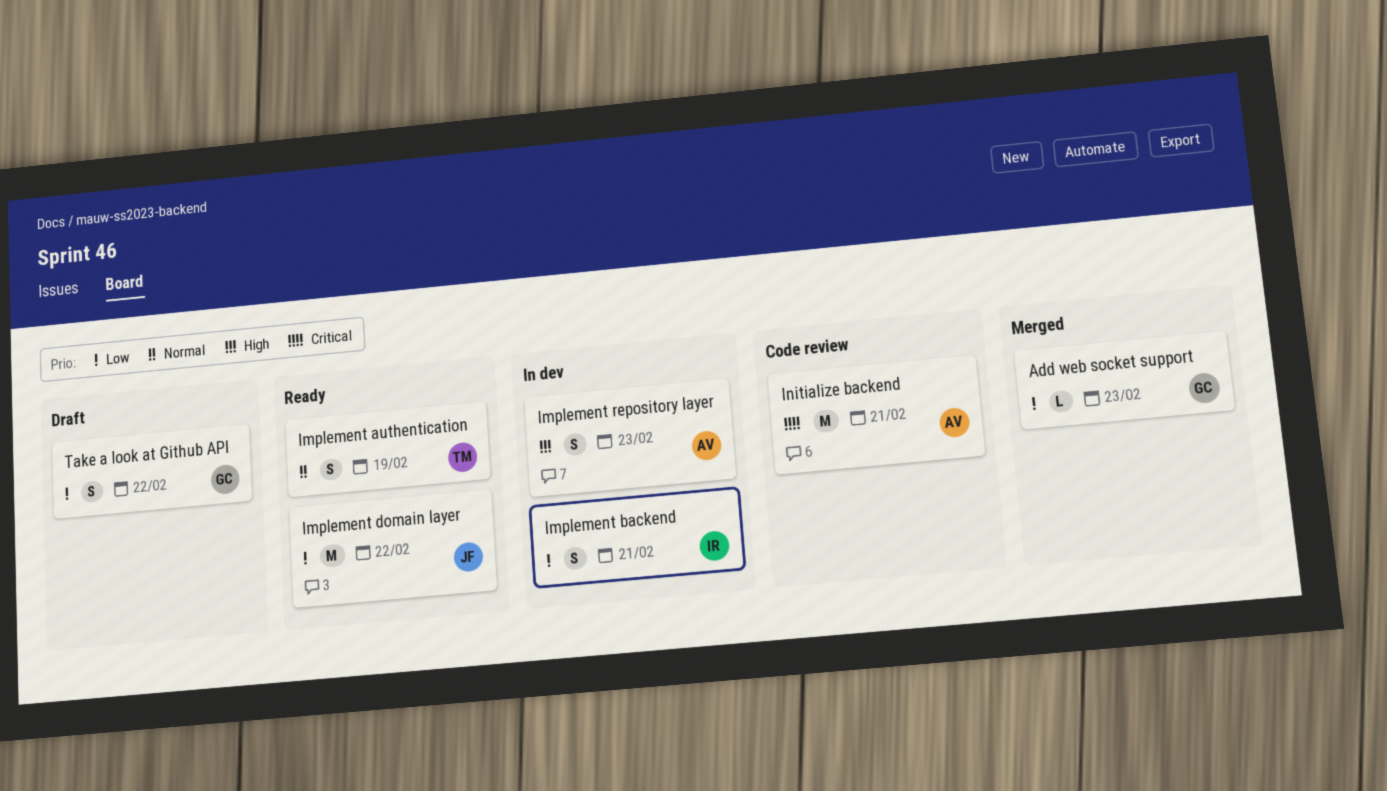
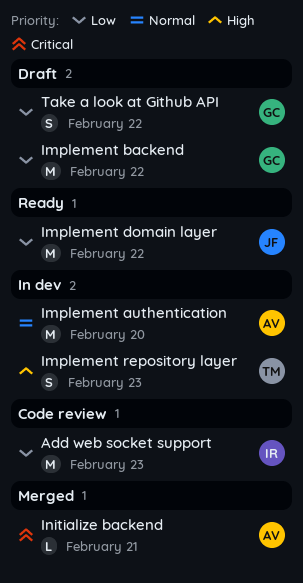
Add web socket support, status: Merged -> Code review
Add web socket support, owner: GC -> IR
Add web socket support, estimate: L -> M
Implement authentication, status: Ready -> In dev
Implement authentication, owner: TM -> AV
Implement authentication, estimate: S -> M
Implement authentication, due: Feb 19 -> Feb 20
Implement backend, status: In dev -> Draft
Implement backend, owner: IR -> GC
Implement backend, estimate: S -> M
Implement backend, due: Feb 21 -> Feb 22
Implement repository layer, owner: AV -> TM
Initialize backend, status: Code review -> Merged
Initialize backend, estimate: M -> L

